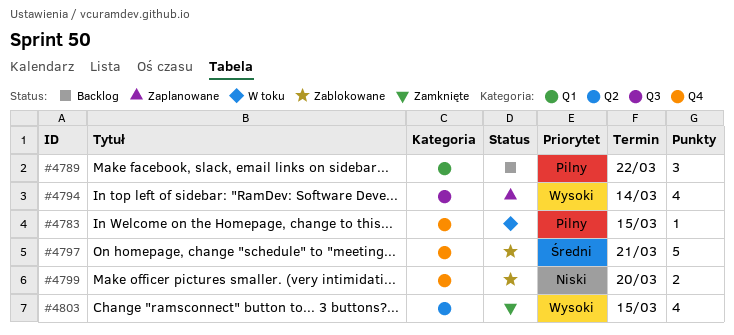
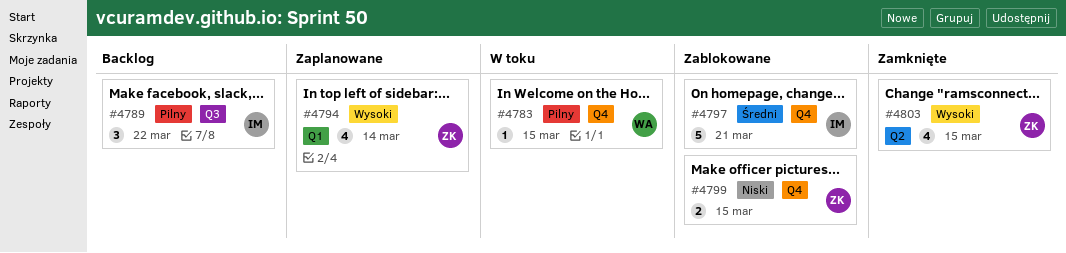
#4789, label: Q1 -> Q3
#4794, label: Q3 -> Q1
#4799, due: Mar 20 -> Mar 15

